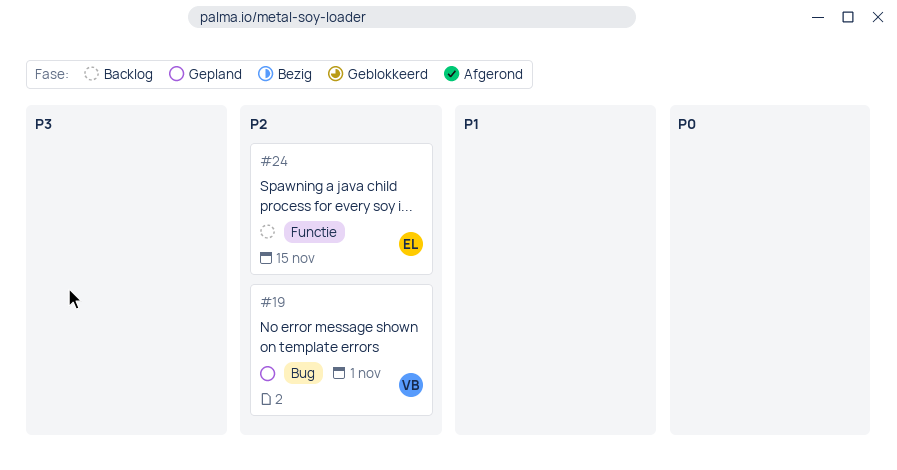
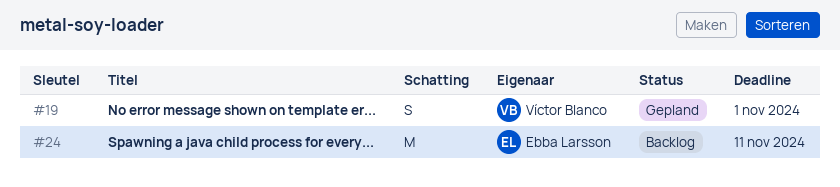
#24, due: Nov 15 -> Nov 11

